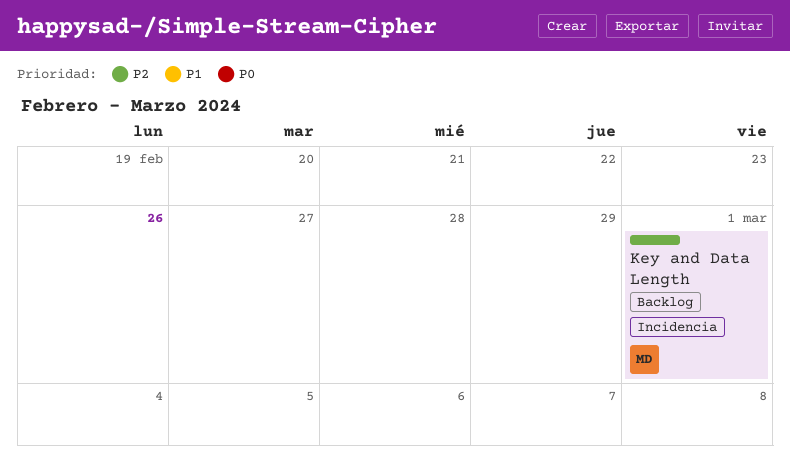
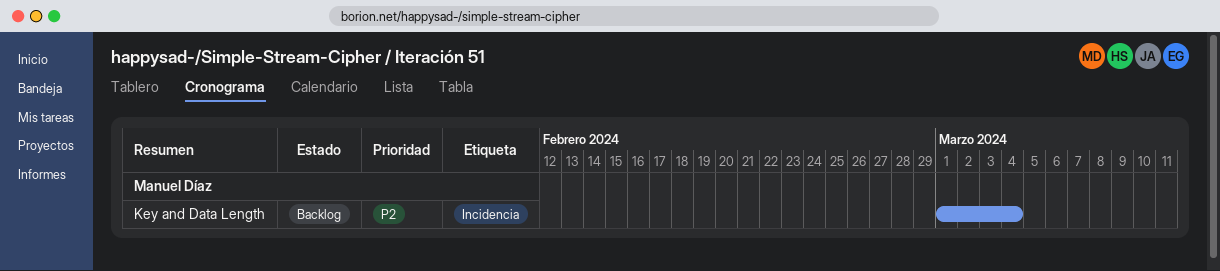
Key and Data Length, due: Mar 1 -> Mar 4

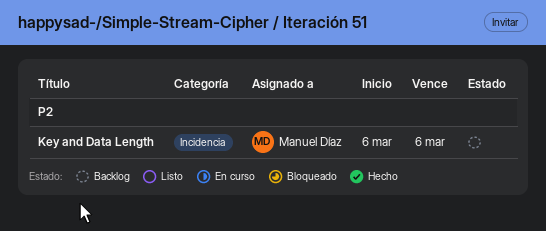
Key and Data Length, start: Mar 1 -> Mar 6
Key and Data Length, due: Mar 4 -> Mar 6

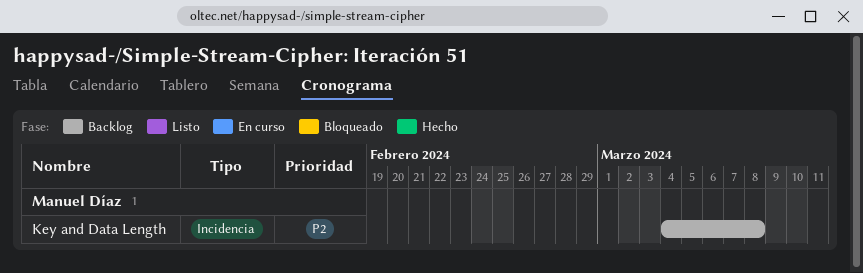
Key and Data Length, start: Mar 6 -> Mar 4
Key and Data Length, due: Mar 6 -> Mar 8

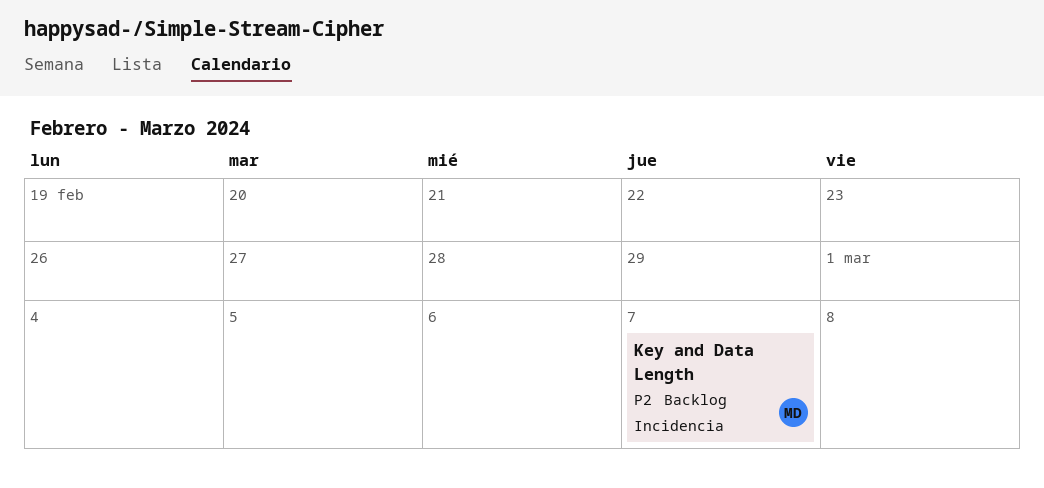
Key and Data Length, due: Mar 8 -> Mar 7

